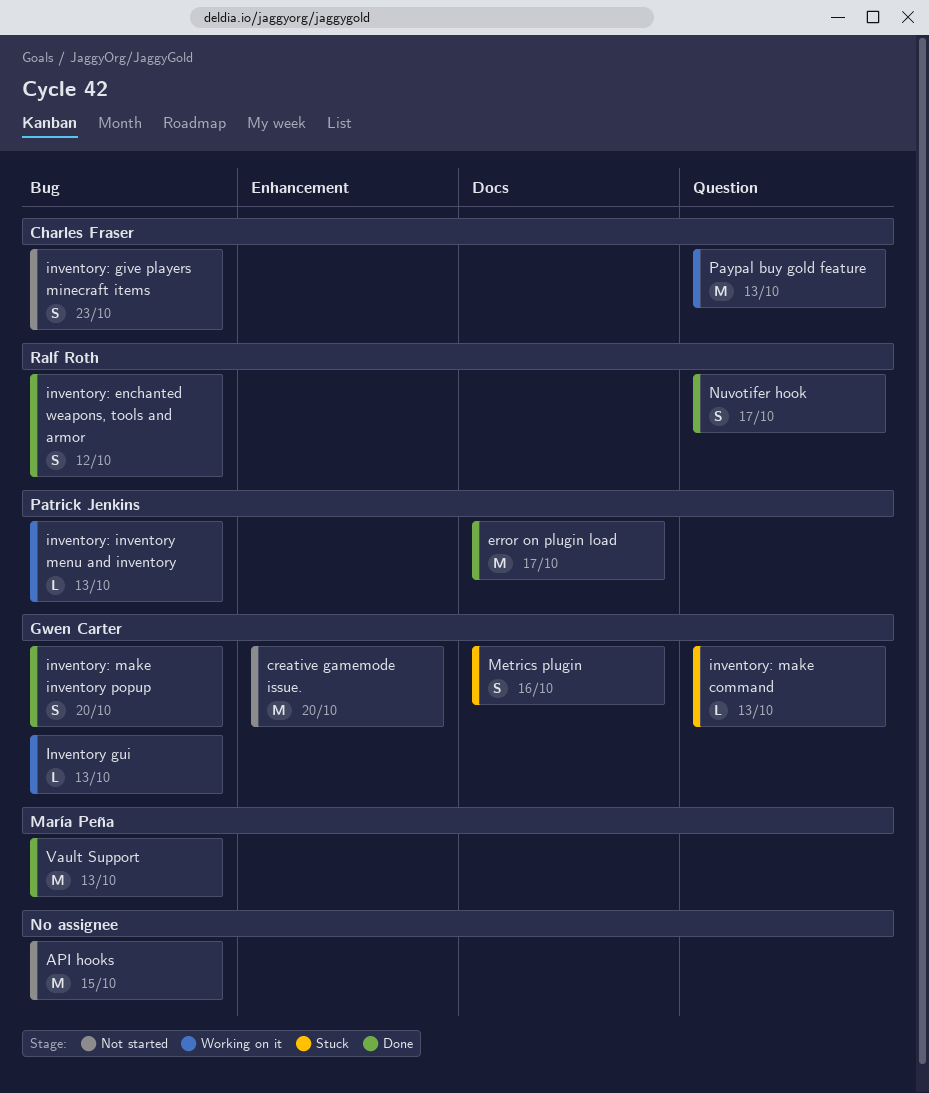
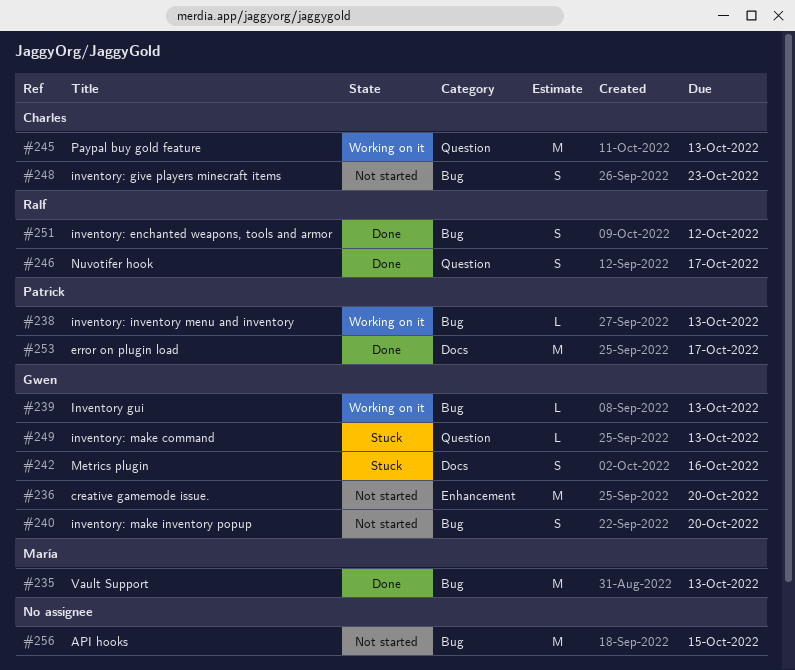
inventory: make inventory popup, status: Done -> Not started

